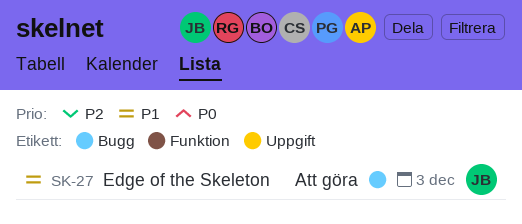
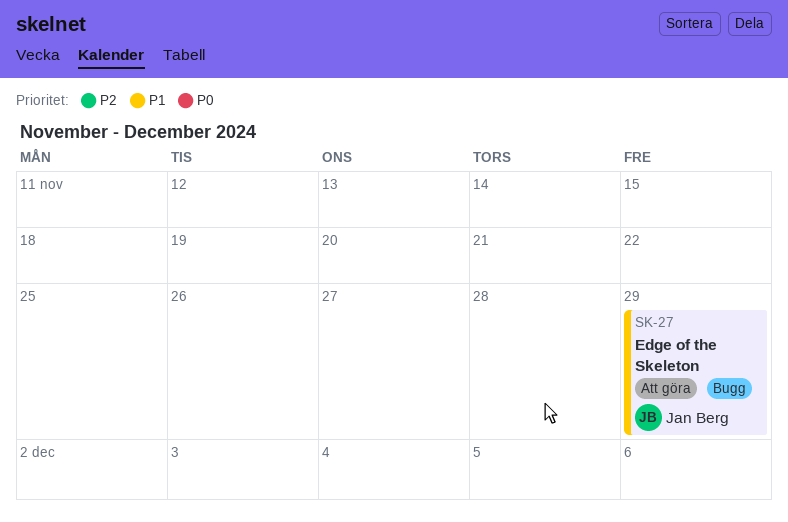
SK-27, due: Dec 3 -> Nov 29

